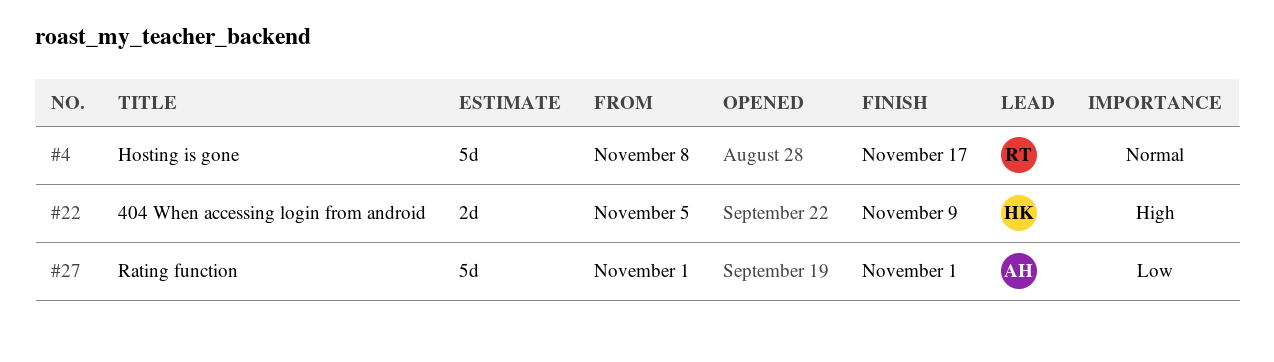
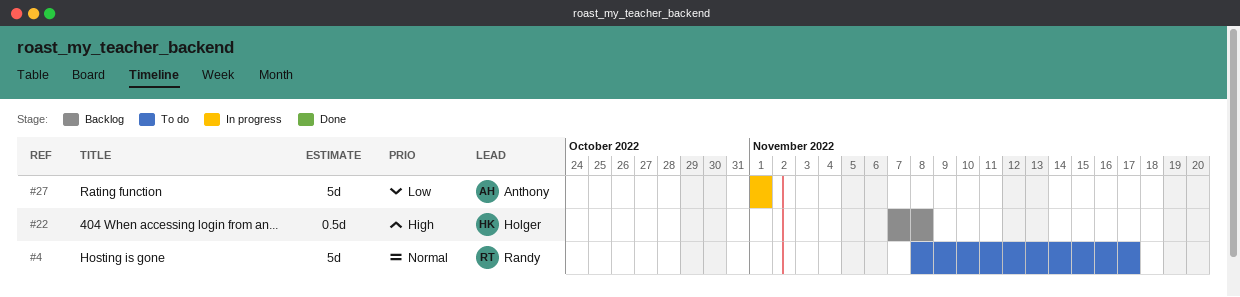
#22, estimate: 2d -> 0.5d
#22, start: Nov 5 -> Nov 7
#22, due: Nov 9 -> Nov 8

